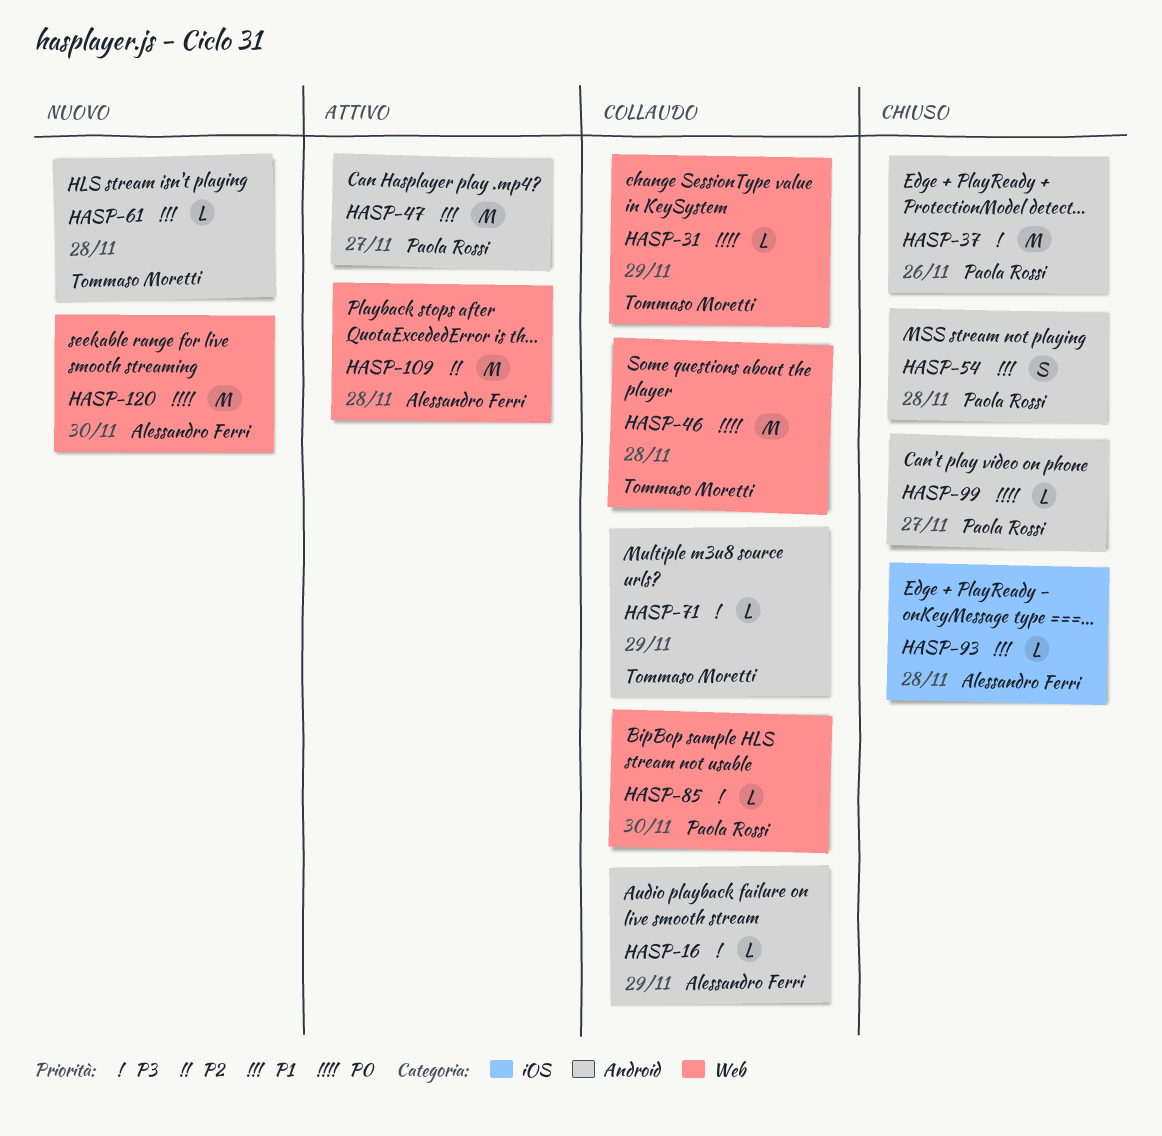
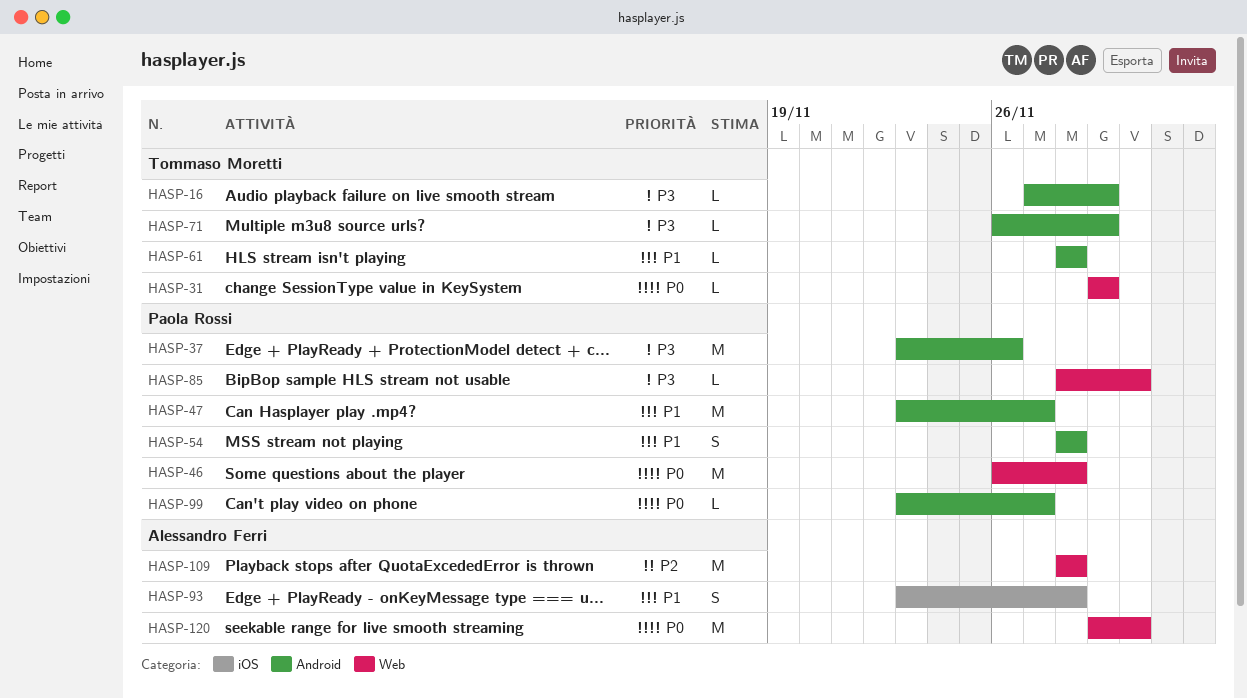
HASP-16, owner: Alessandro Ferri -> Tommaso Moretti
HASP-46, owner: Tommaso Moretti -> Paola Rossi
HASP-93, estimate: L -> S

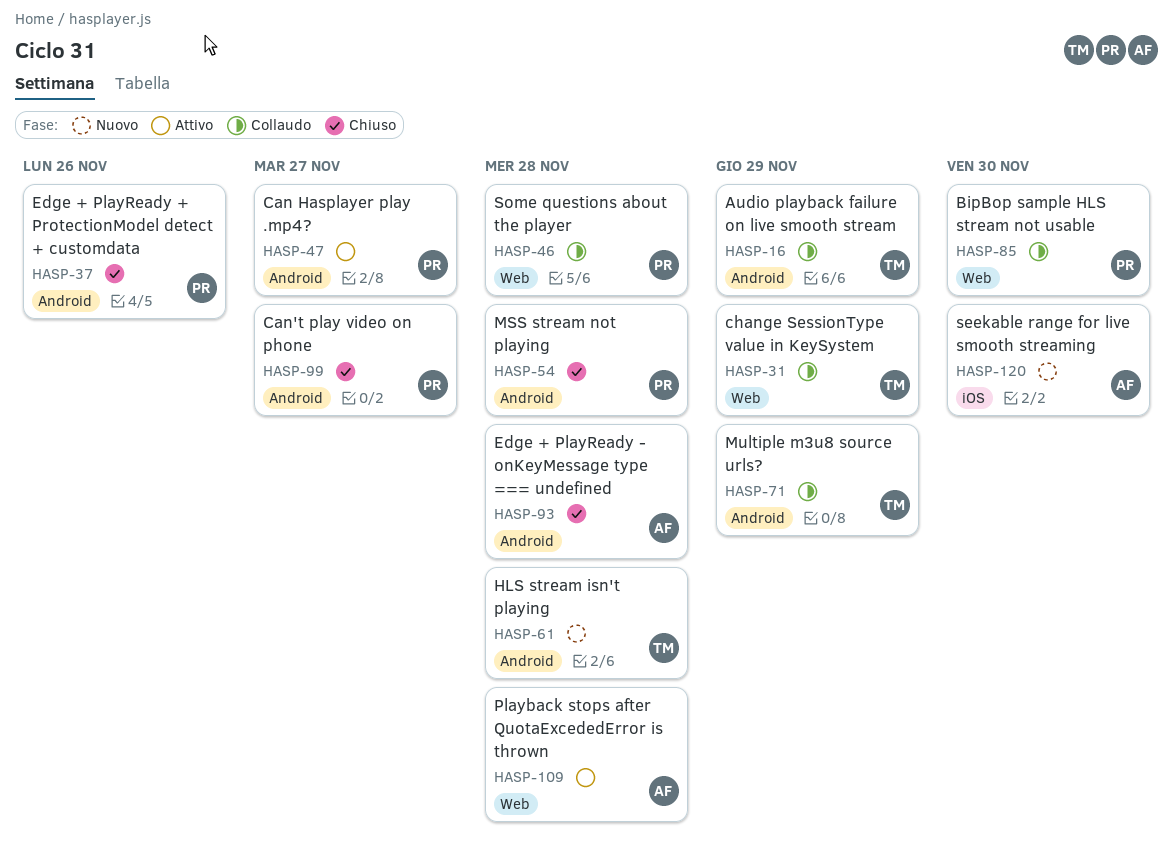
HASP-93, label: iOS -> Android
HASP-120, label: Web -> iOS

